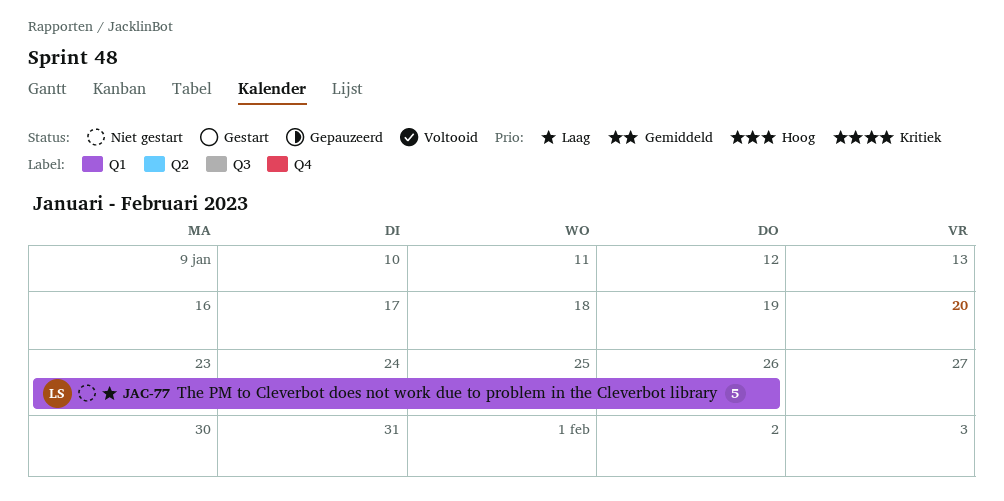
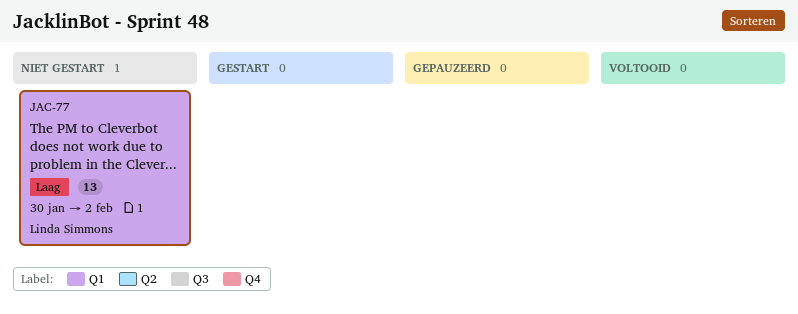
JAC-77, estimate: 5 -> 13
JAC-77, start: Jan 23 -> Jan 30
JAC-77, due: Jan 26 -> Feb 2

